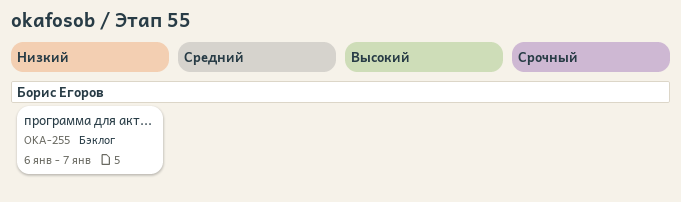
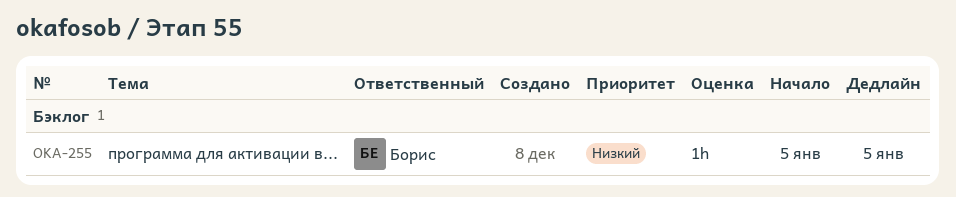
OKA-255, start: Jan 6 -> Jan 5
OKA-255, due: Jan 7 -> Jan 5

